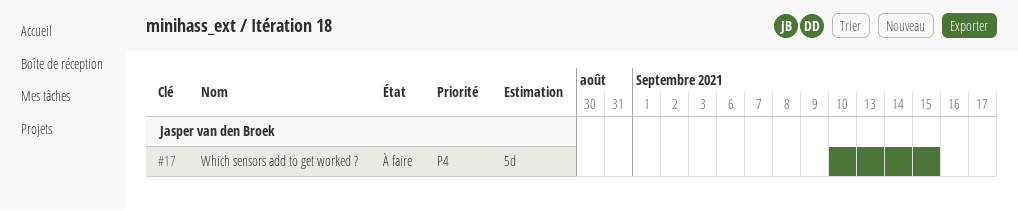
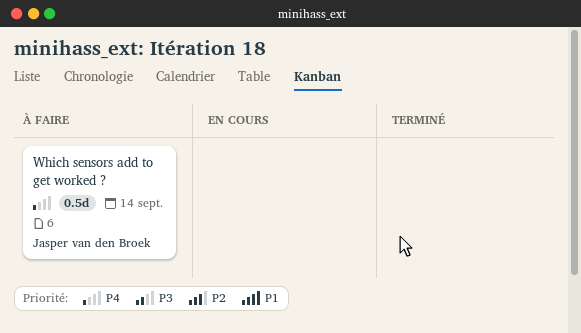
Which sensors add to get worked ?, estimate: 5d -> 0.5d
Which sensors add to get worked ?, due: Sep 15 -> Sep 14

